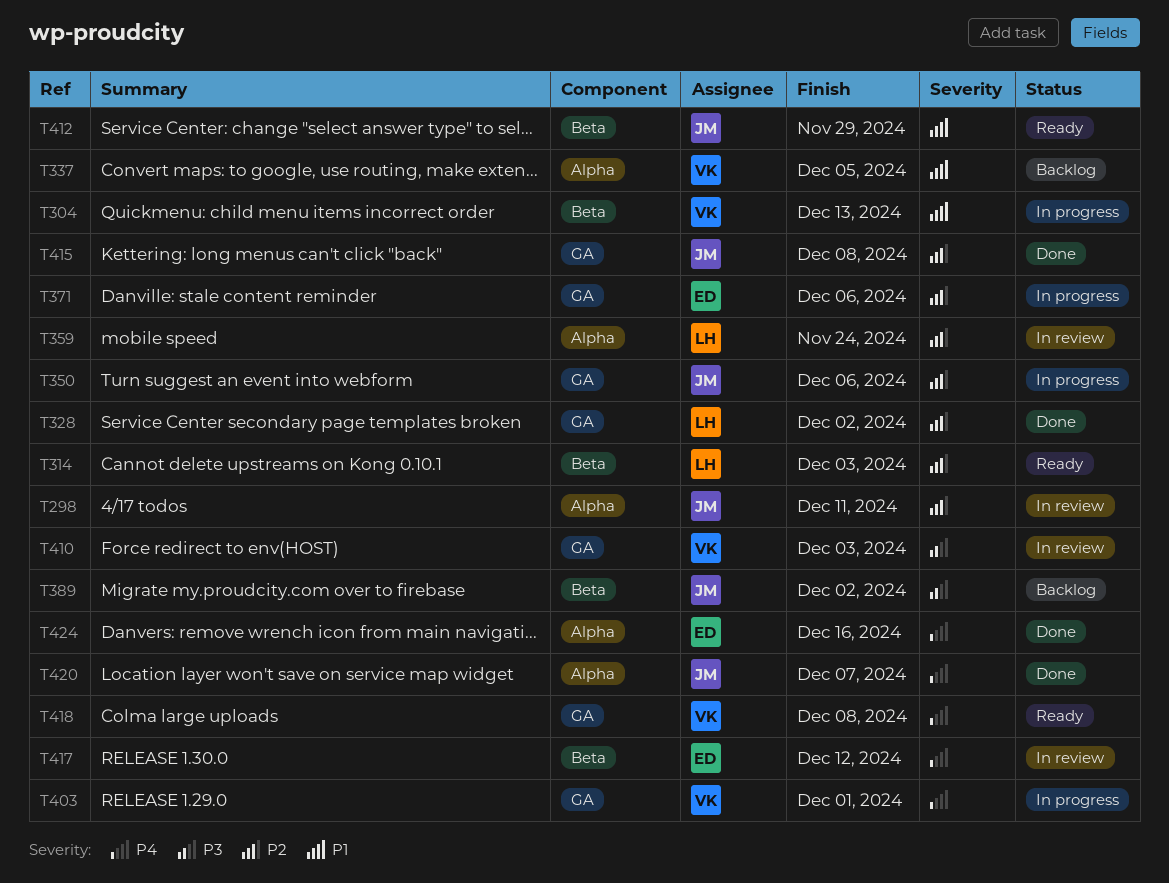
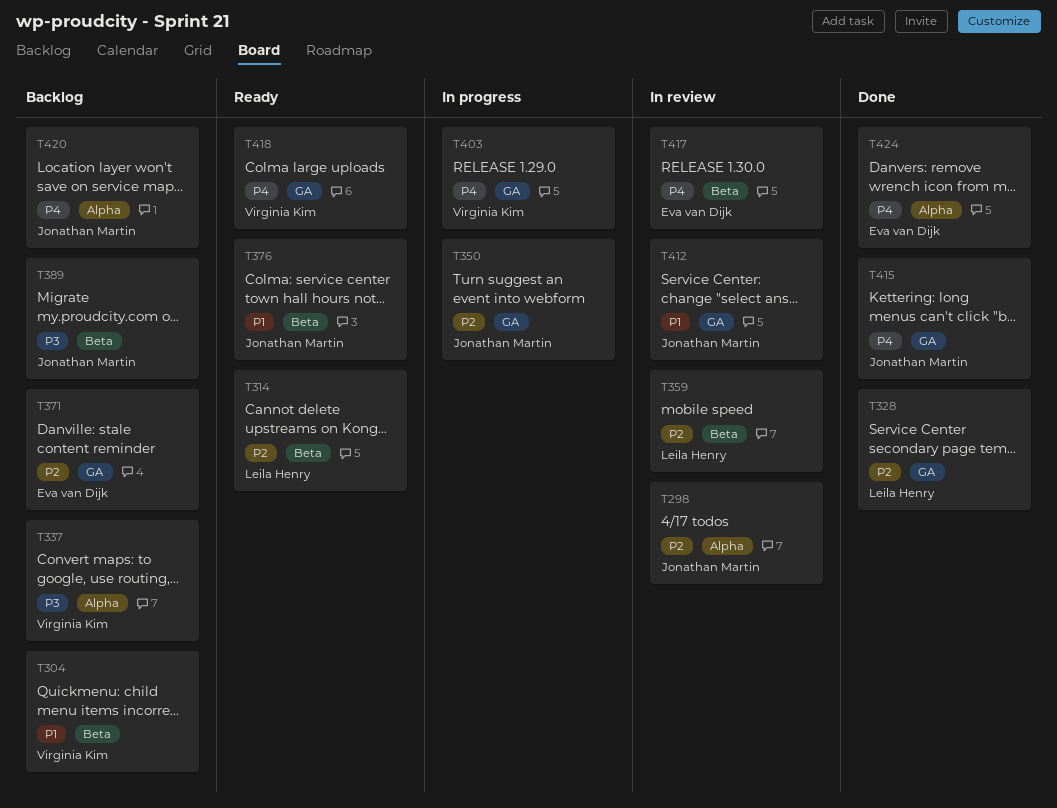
T304, status: In progress -> Backlog
T337, priority: P1 -> P3
T359, label: Alpha -> Beta
T371, status: In progress -> Backlog
T376: none -> present
T410: present -> none
T412, status: Ready -> In review
T412, label: Beta -> GA
T415, priority: P2 -> P4
T420, status: Done -> Backlog

